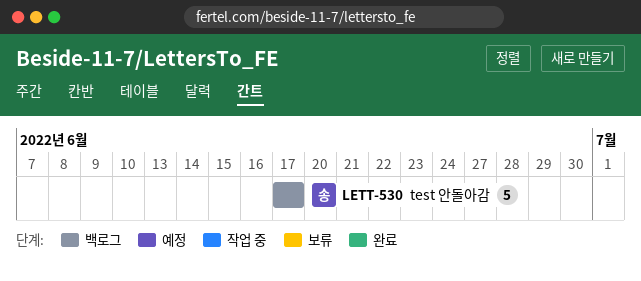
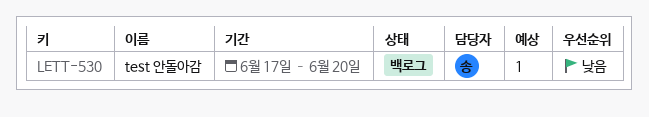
LETT-530, estimate: 5 -> 1
LETT-530, due: Jun 17 -> Jun 20

